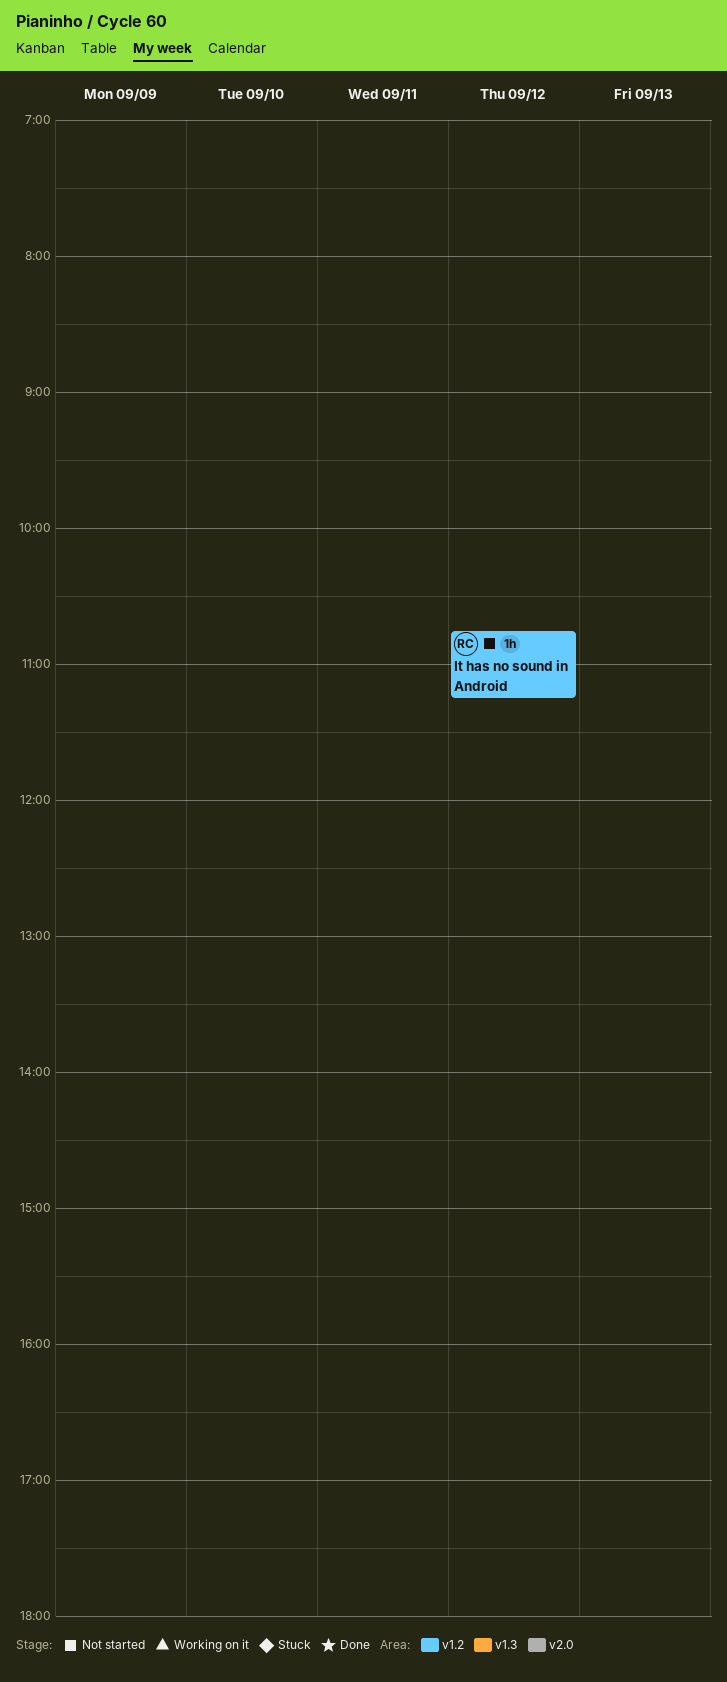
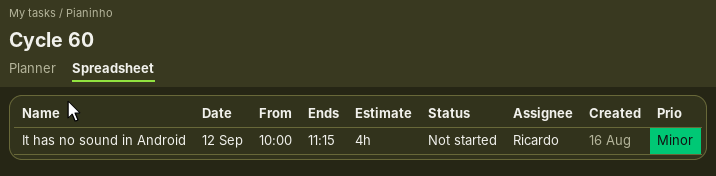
It has no sound in Android, estimate: 1h -> 4h
It has no sound in Android, begins: 10:45 -> 10:00

